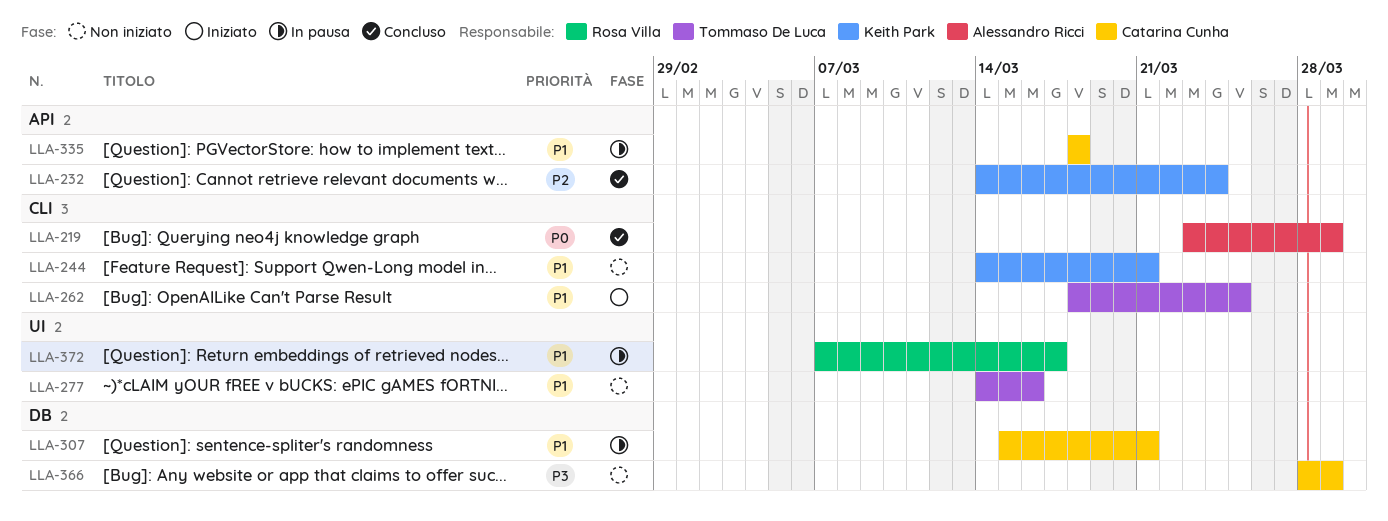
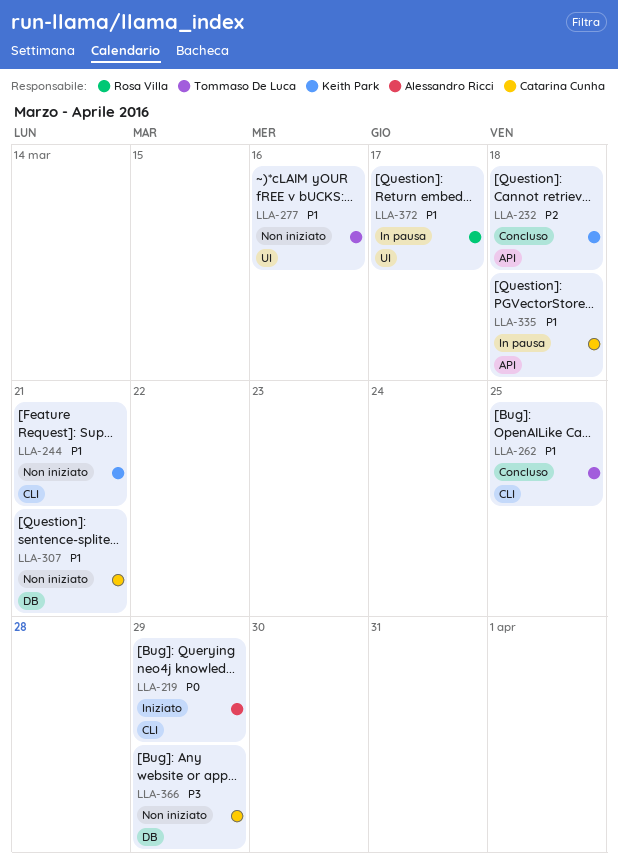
LLA-219, status: Concluso -> Iniziato
LLA-232, due: Mar 24 -> Mar 18
LLA-262, status: Iniziato -> Concluso
LLA-307, status: In pausa -> Non iniziato

